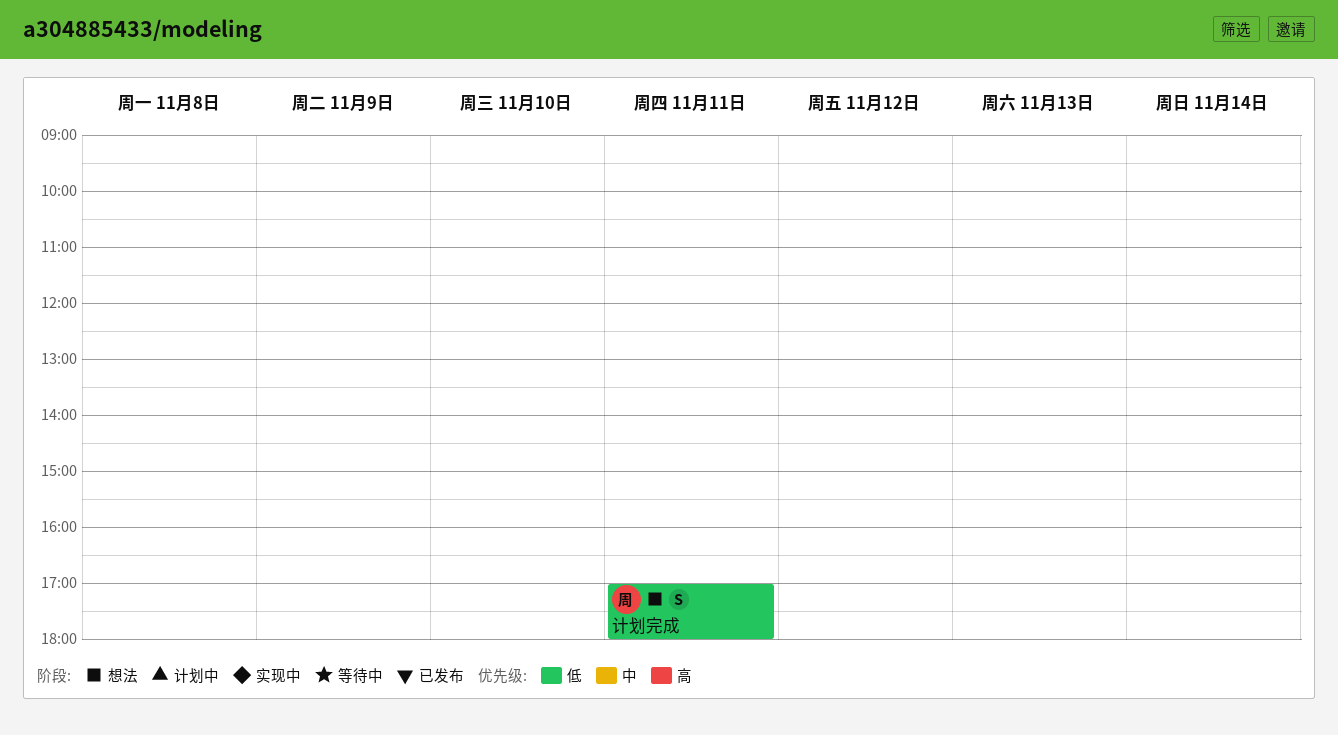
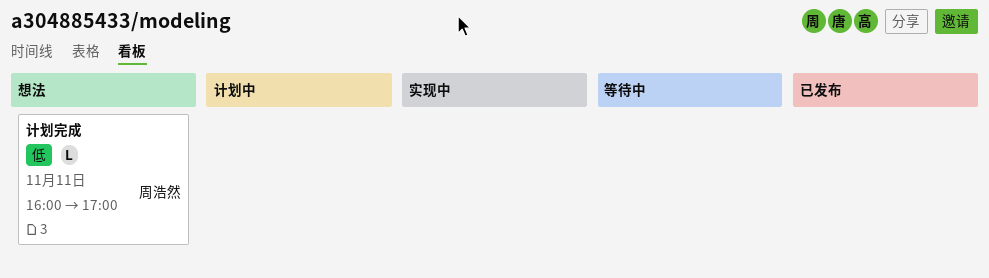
计划完成, estimate: S -> L
计划完成, begins: 17:00 -> 16:00
计划完成, ends: 18:00 -> 17:00

